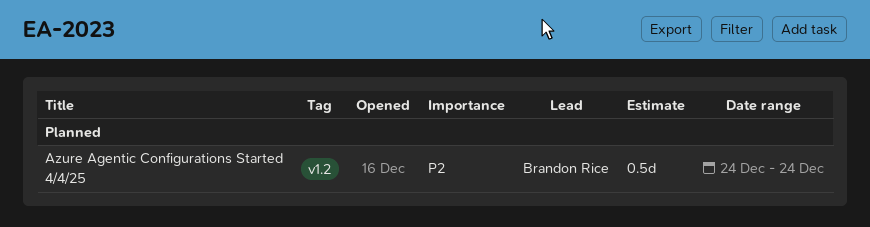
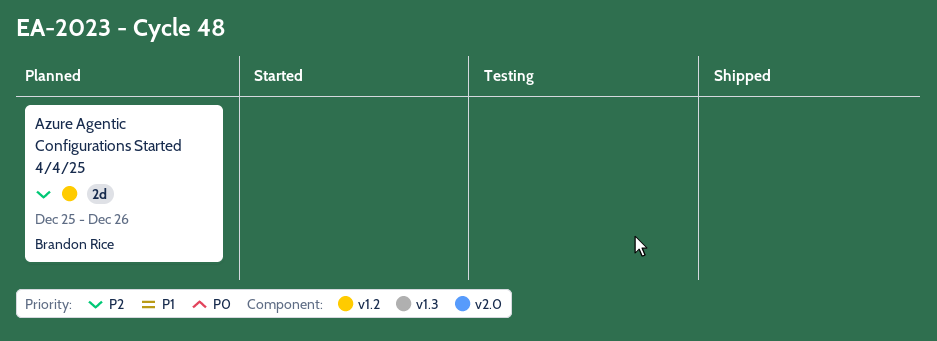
Azure Agentic Configurations Started 4/4/25, estimate: 0.5d -> 2d
Azure Agentic Configurations Started 4/4/25, start: Dec 24 -> Dec 25
Azure Agentic Configurations Started 4/4/25, due: Dec 24 -> Dec 26

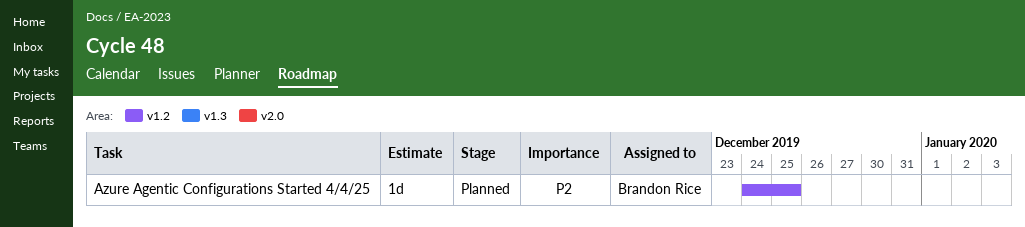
Azure Agentic Configurations Started 4/4/25, estimate: 2d -> 1d
Azure Agentic Configurations Started 4/4/25, start: Dec 25 -> Dec 24
Azure Agentic Configurations Started 4/4/25, due: Dec 26 -> Dec 25

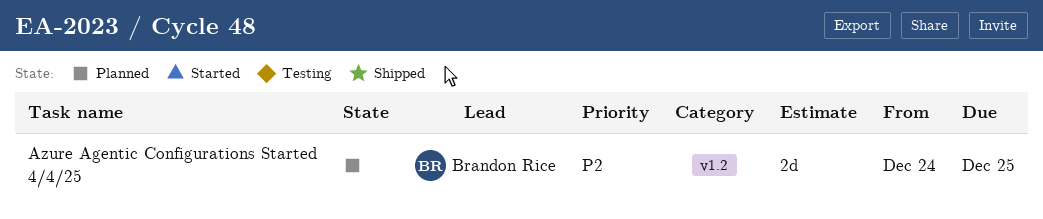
Azure Agentic Configurations Started 4/4/25, estimate: 1d -> 2d

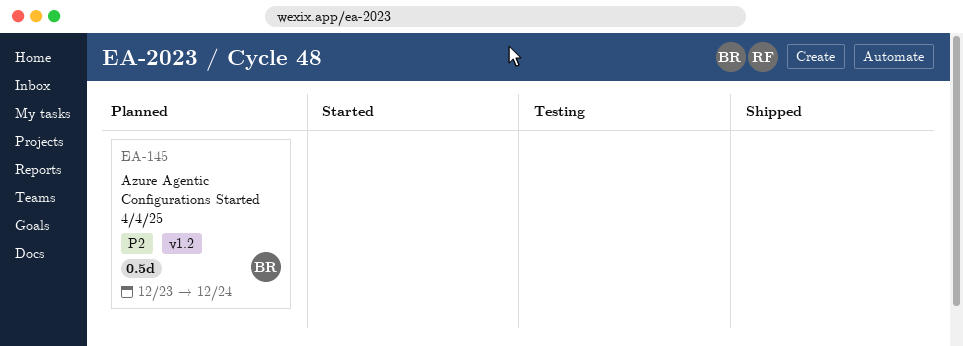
Azure Agentic Configurations Started 4/4/25, estimate: 2d -> 0.5d
Azure Agentic Configurations Started 4/4/25, start: Dec 24 -> Dec 23
Azure Agentic Configurations Started 4/4/25, due: Dec 25 -> Dec 24

